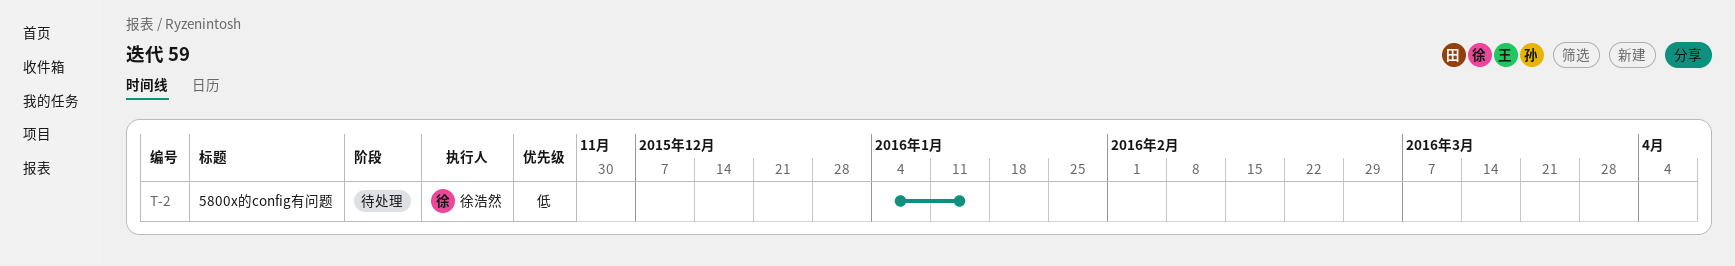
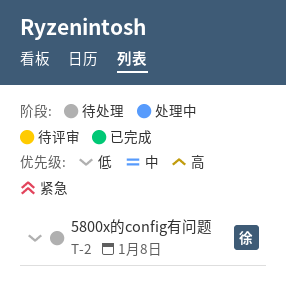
T-2, due: Jan 15 -> Jan 8

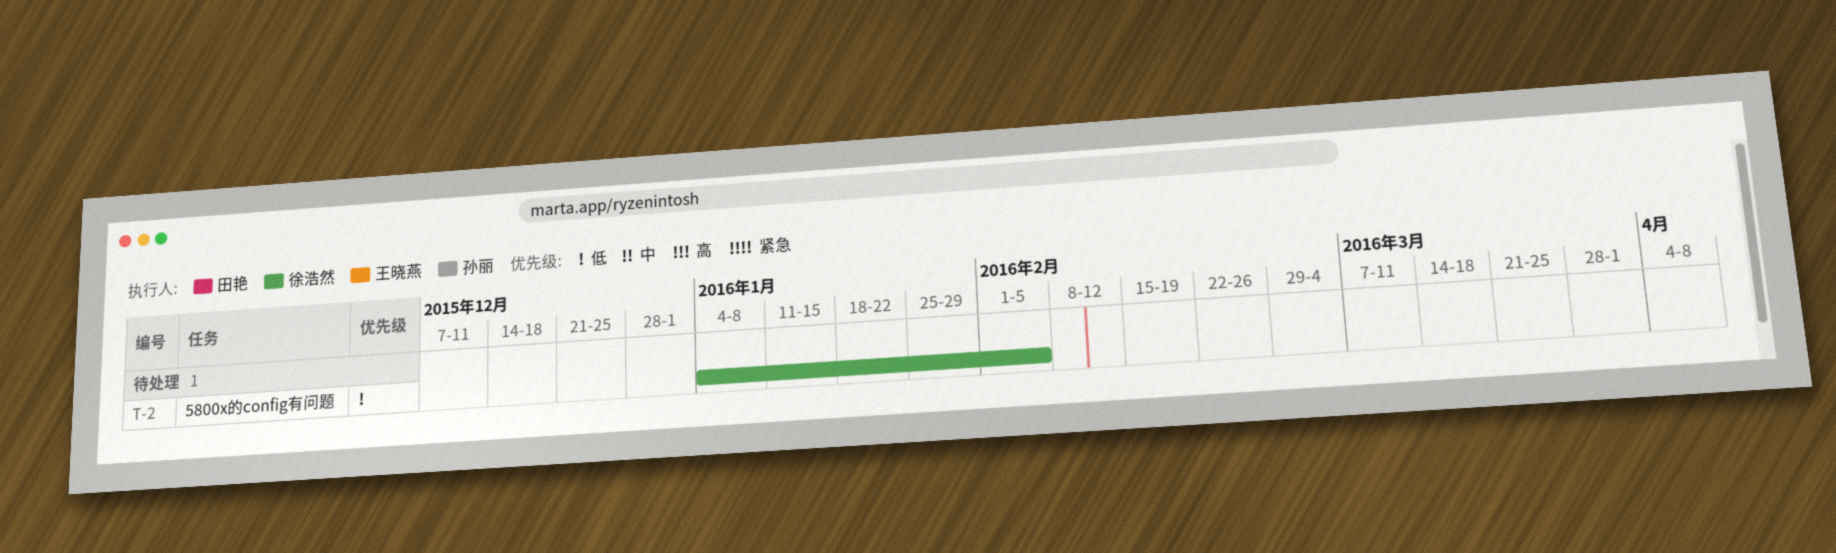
T-2, due: Jan 8 -> Feb 5

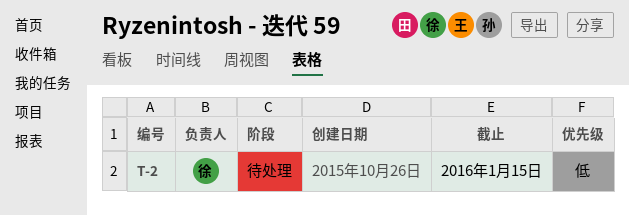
T-2, due: Feb 5 -> Jan 15

